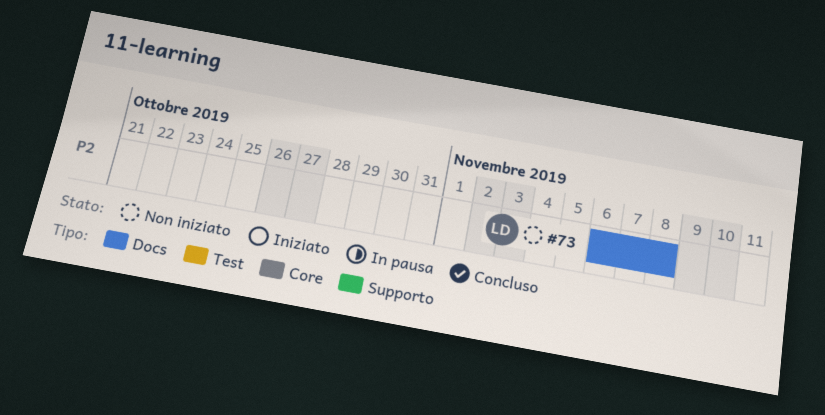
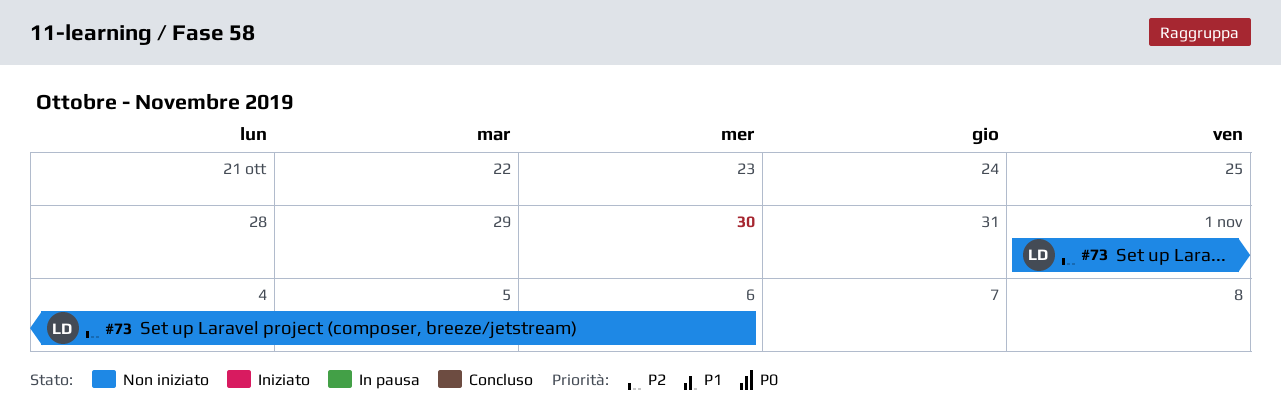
#73, start: Nov 6 -> Nov 1
#73, due: Nov 8 -> Nov 6

